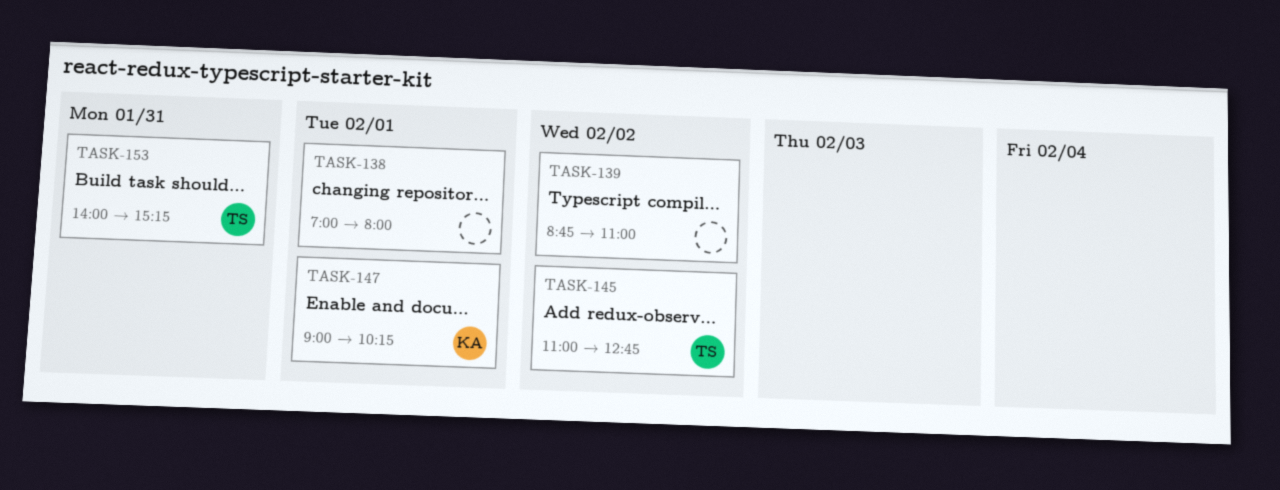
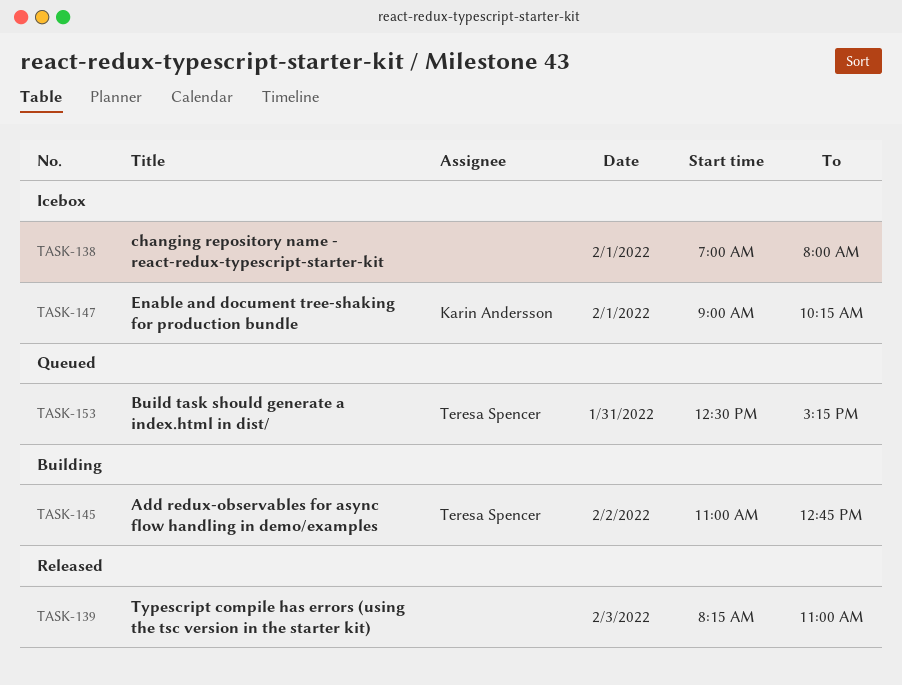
TASK-139, day: Feb 2 -> Feb 3
TASK-139, begins: 08:45 -> 08:15
TASK-153, begins: 14:00 -> 12:30

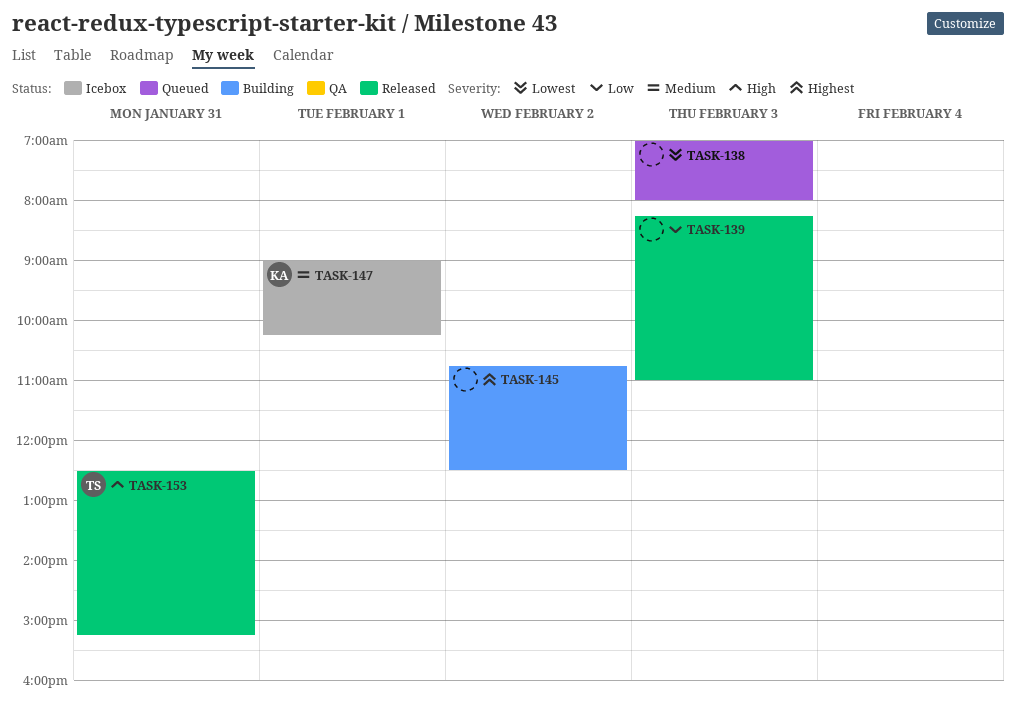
TASK-138, status: Icebox -> Queued
TASK-138, day: Feb 1 -> Feb 3
TASK-145, owner: Teresa Spencer -> none
TASK-145, begins: 11:00 -> 10:45
TASK-145, ends: 12:45 -> 12:30
TASK-153, status: Queued -> Released

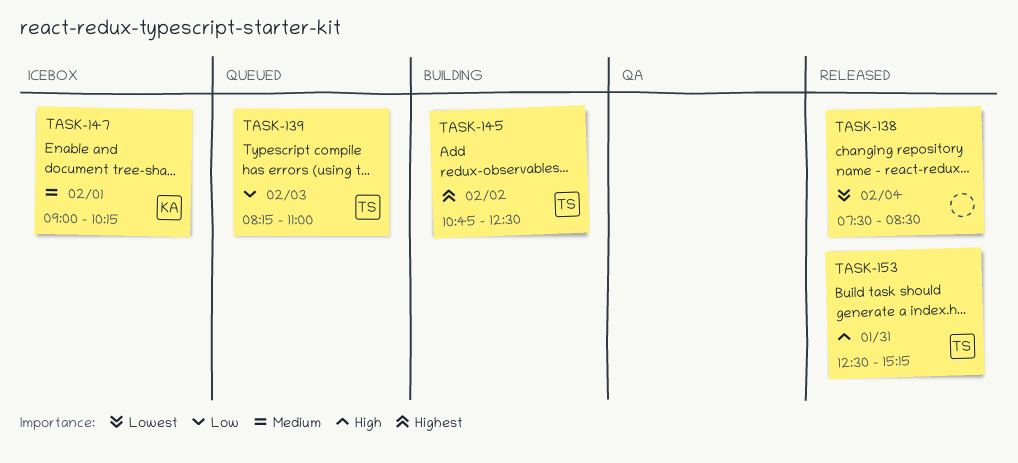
TASK-138, status: Queued -> Released
TASK-138, day: Feb 3 -> Feb 4
TASK-138, begins: 07:00 -> 07:30
TASK-138, ends: 08:00 -> 08:30
TASK-139, status: Released -> Queued
TASK-139, owner: none -> TS
TASK-145, owner: none -> TS

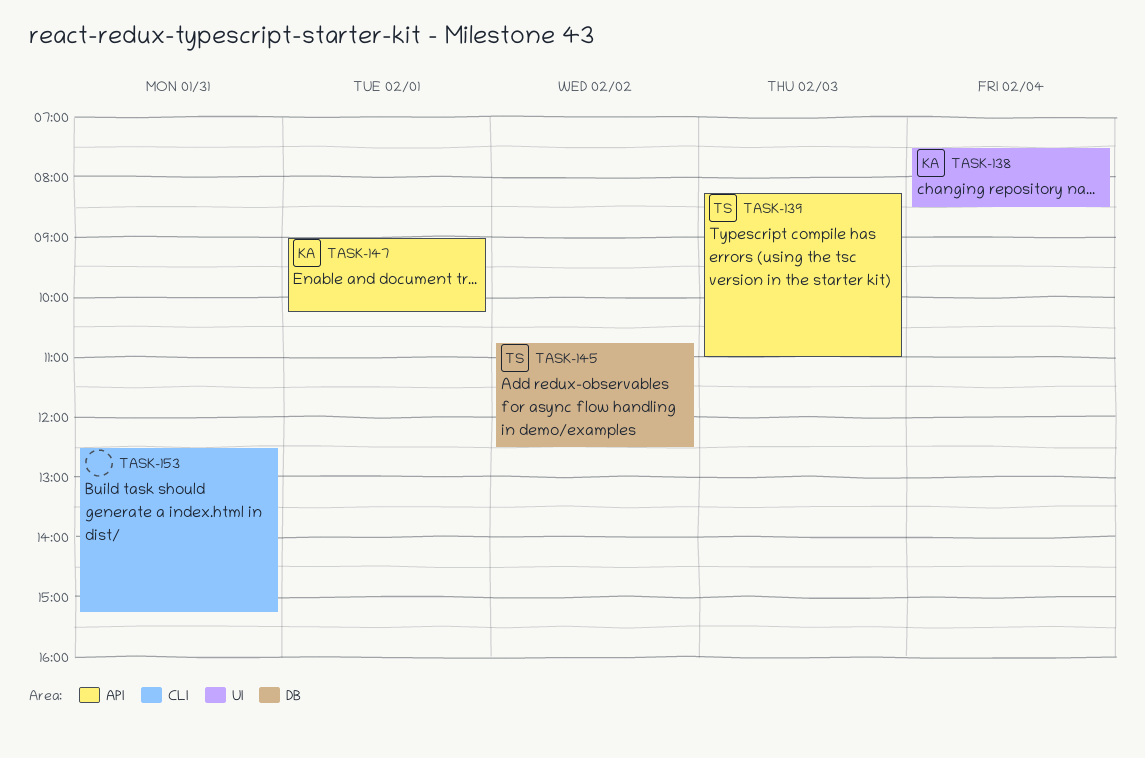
TASK-138, owner: none -> KA
TASK-153, owner: TS -> none

